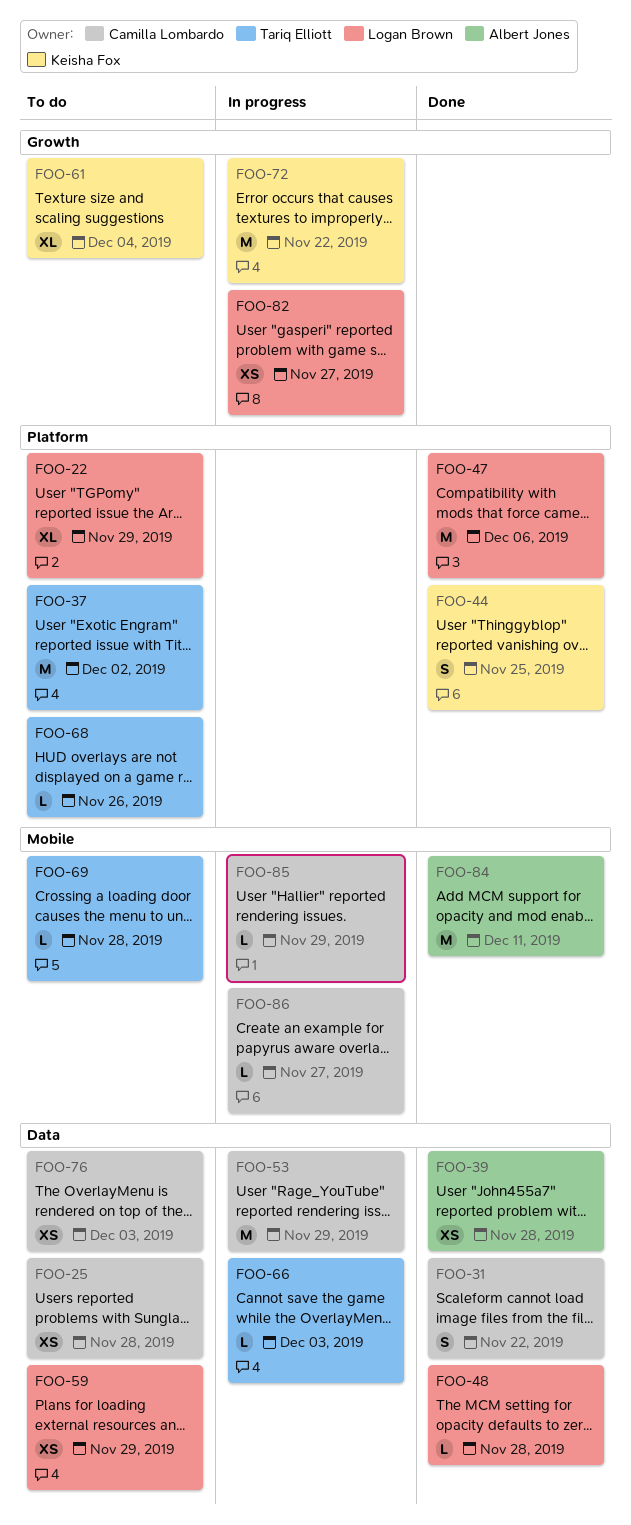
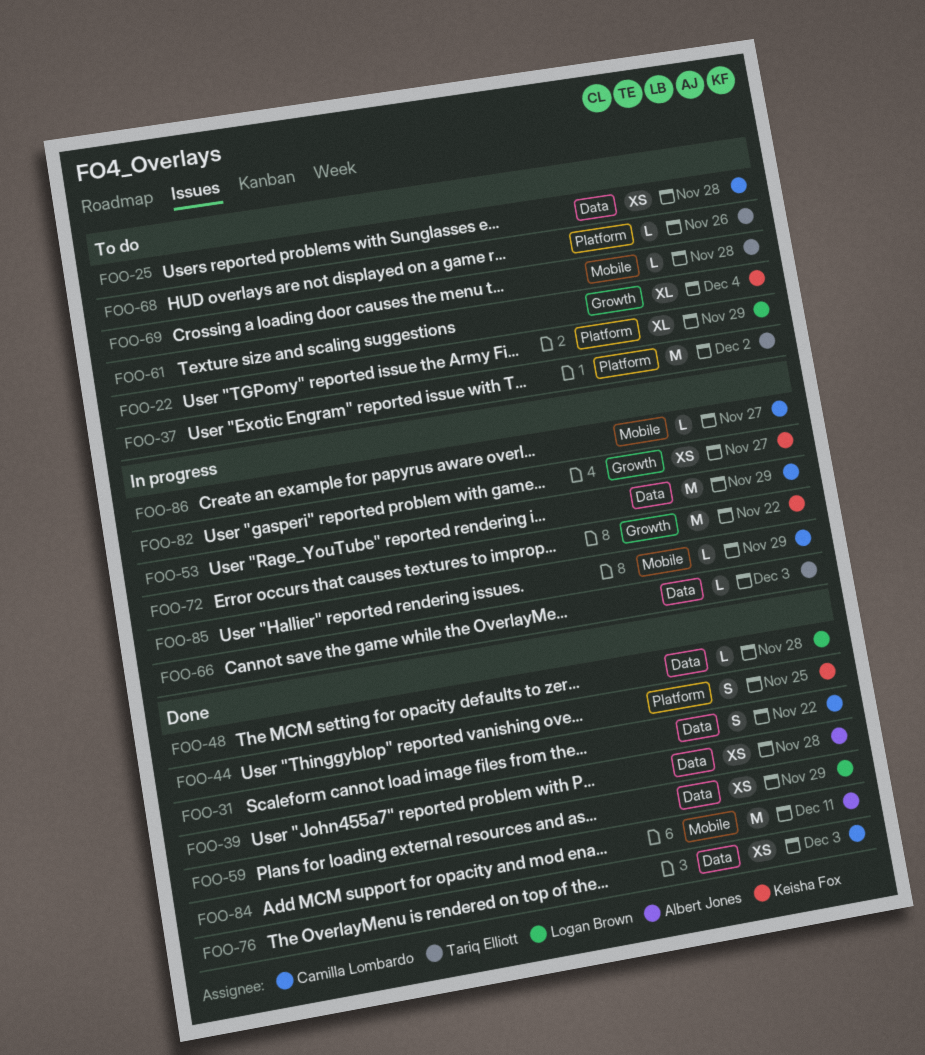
FOO-47: present -> none
FOO-59, status: To do -> Done
FOO-76, status: To do -> Done
FOO-82, owner: Logan Brown -> Keisha Fox

